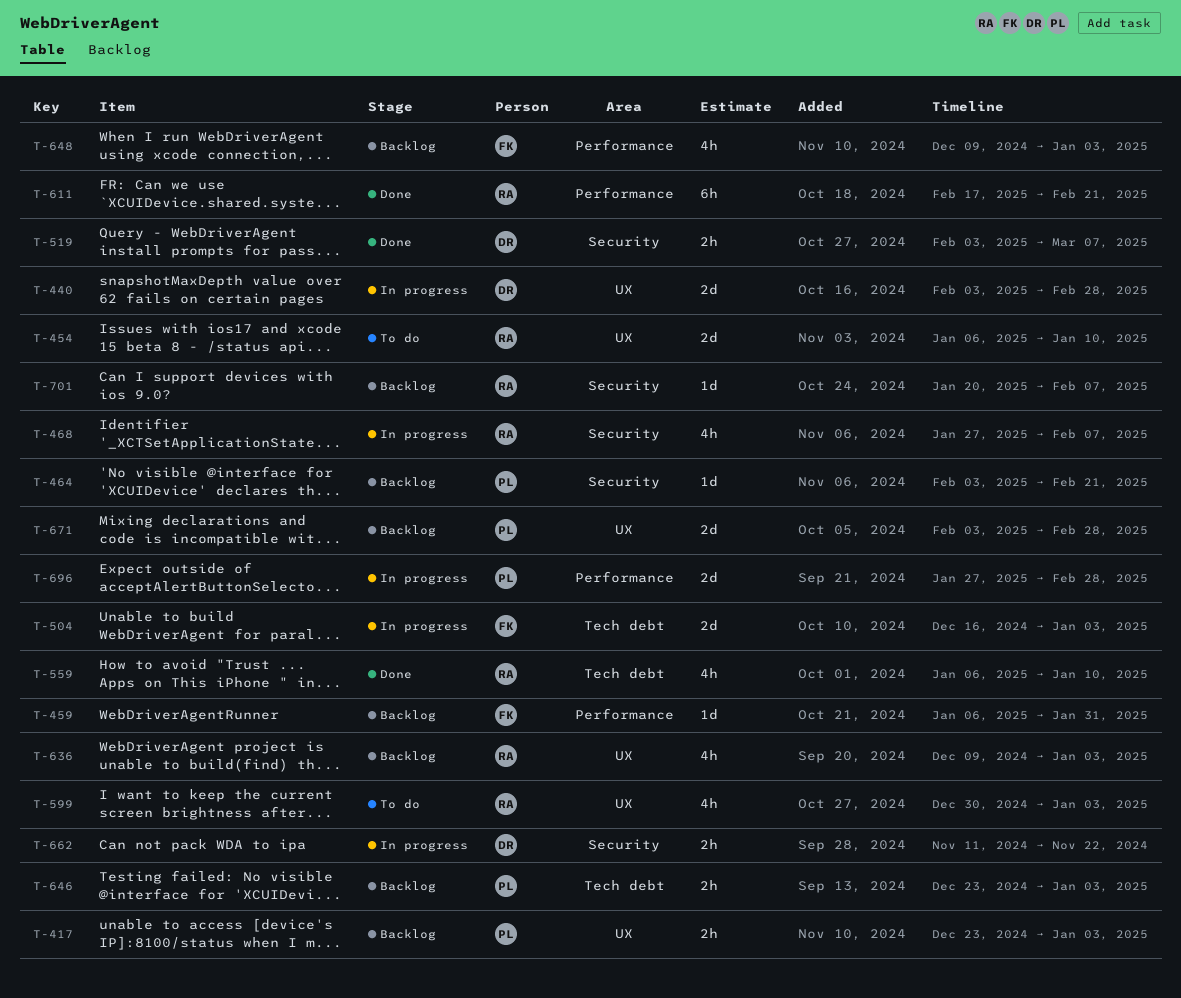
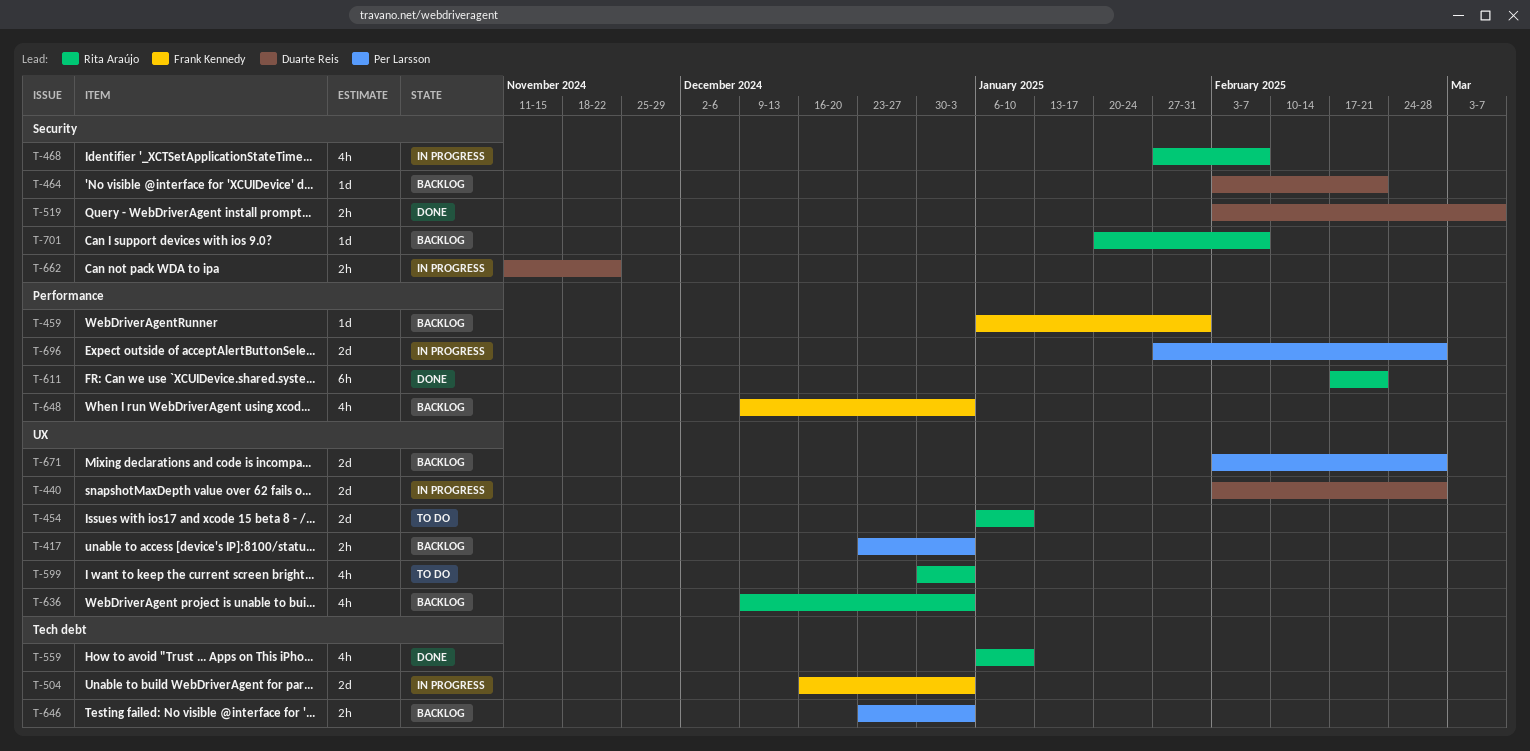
T-464, owner: Per Larsson -> Duarte Reis

